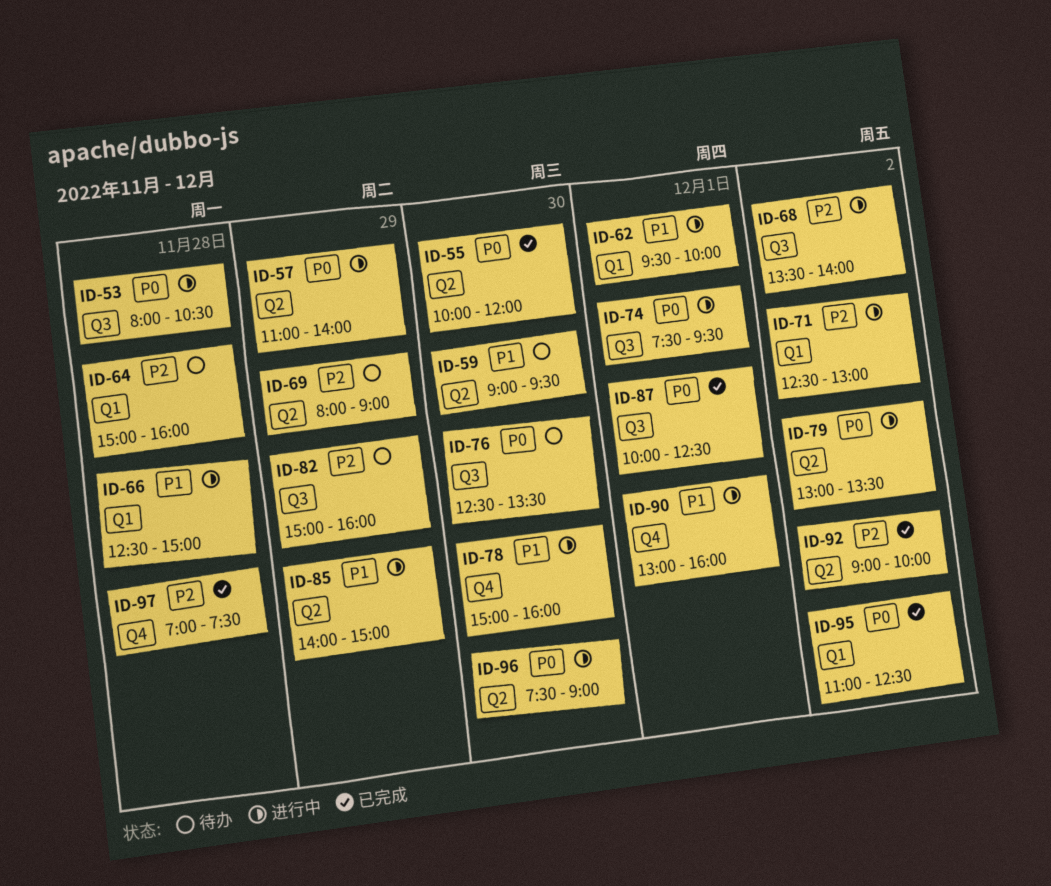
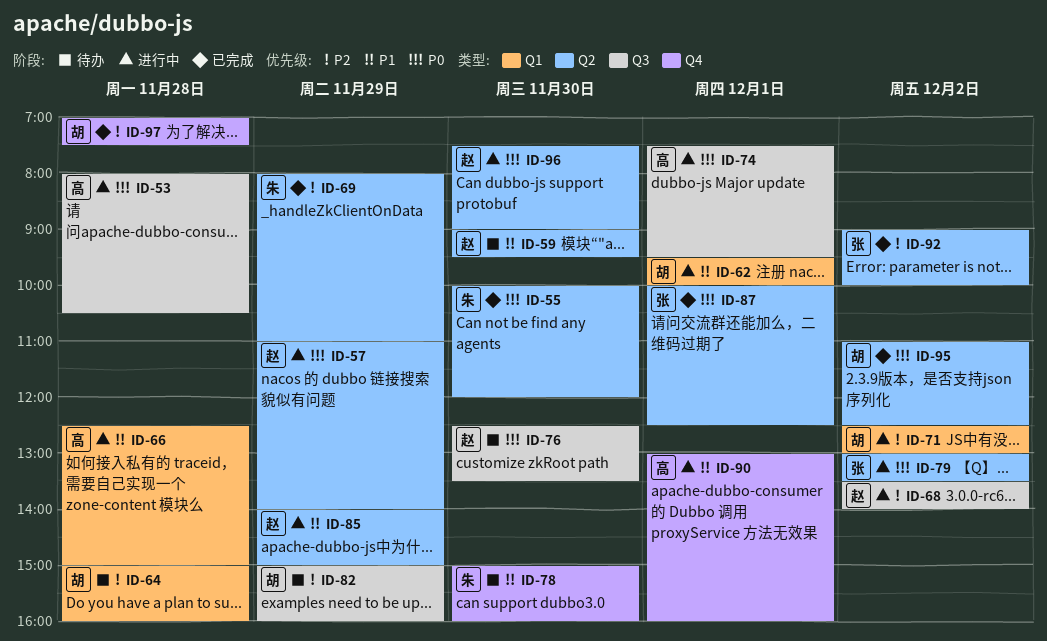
ID-69, status: 待办 -> 已完成
ID-69, ends: 09:00 -> 11:00
ID-78, status: 进行中 -> 待办
ID-87, label: Q3 -> Q2
ID-95, label: Q1 -> Q2

